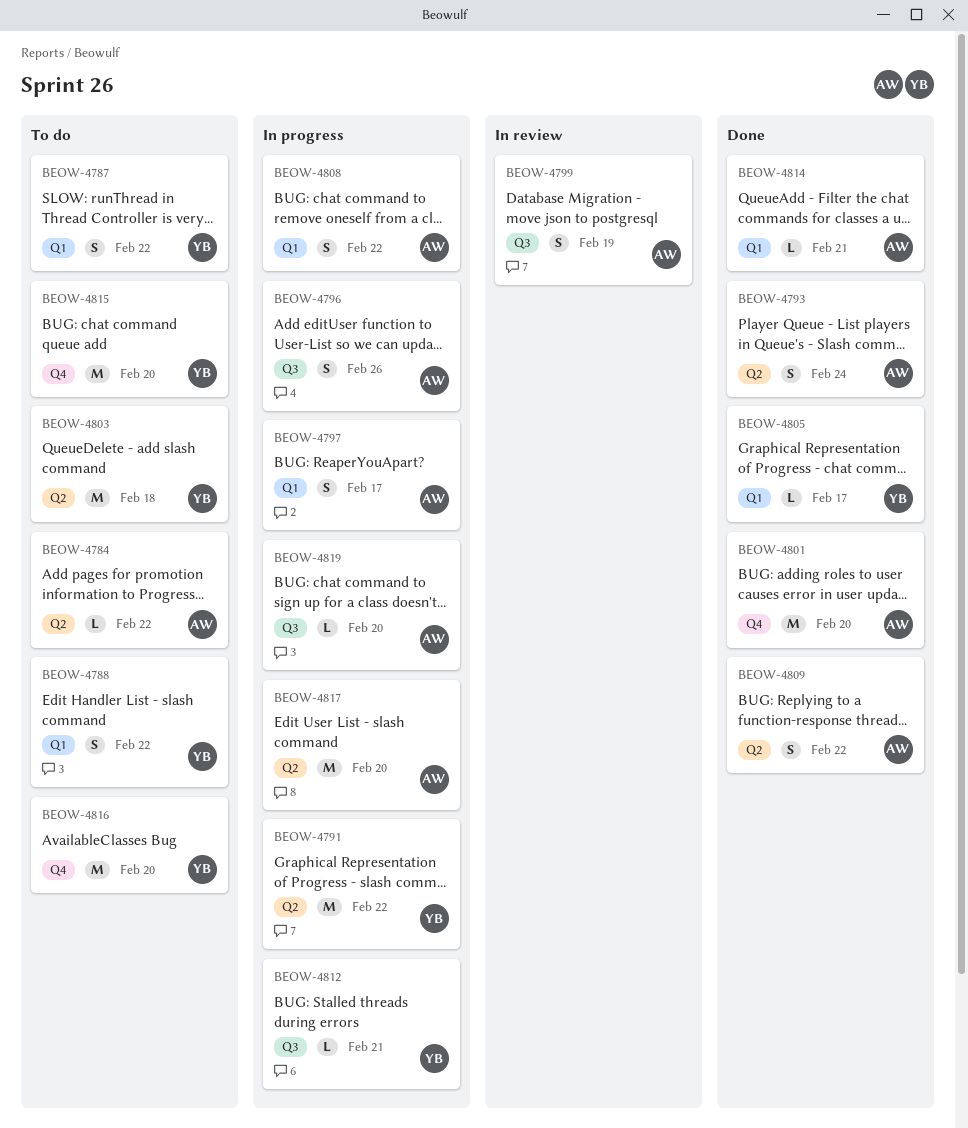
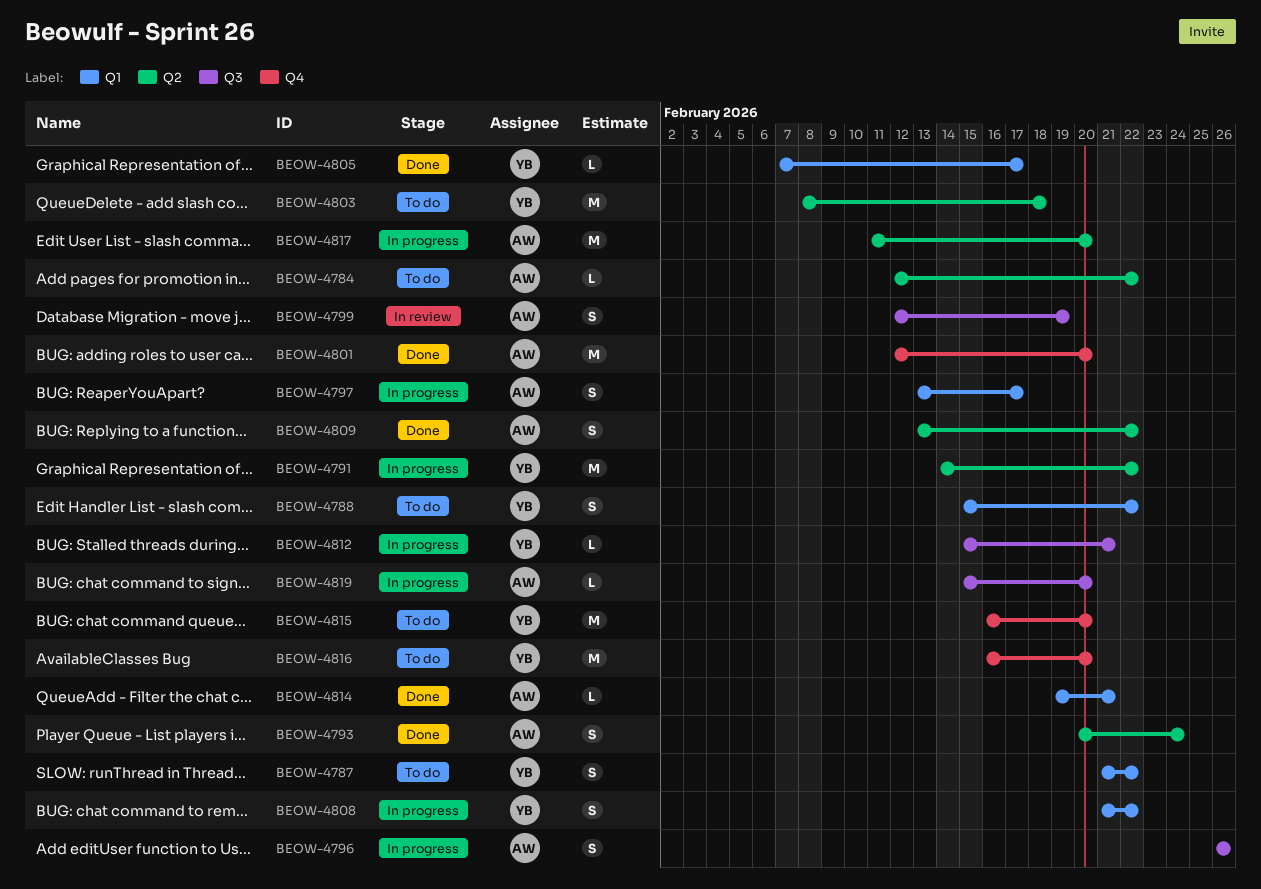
BEOW-4808, owner: AW -> YB

